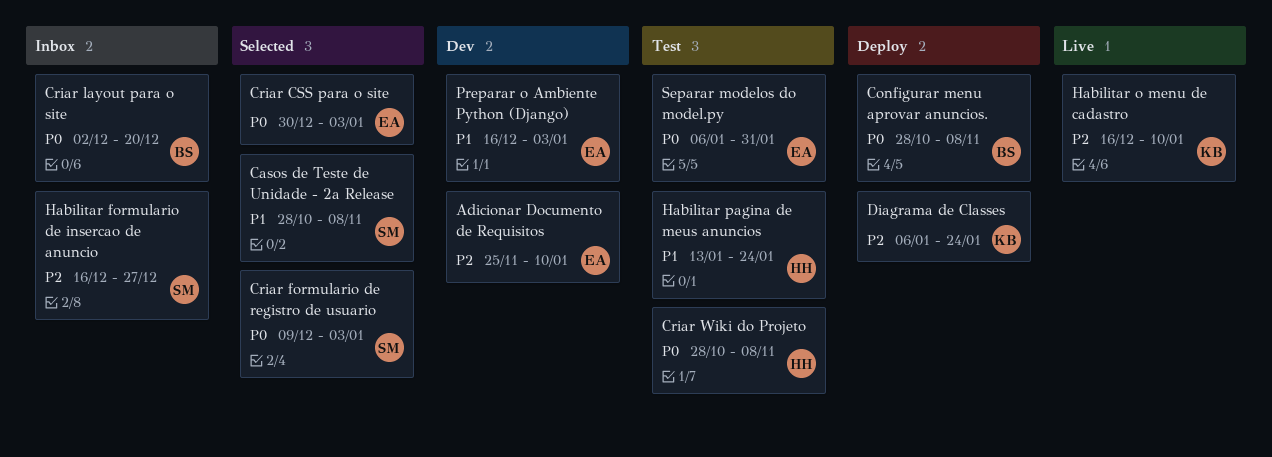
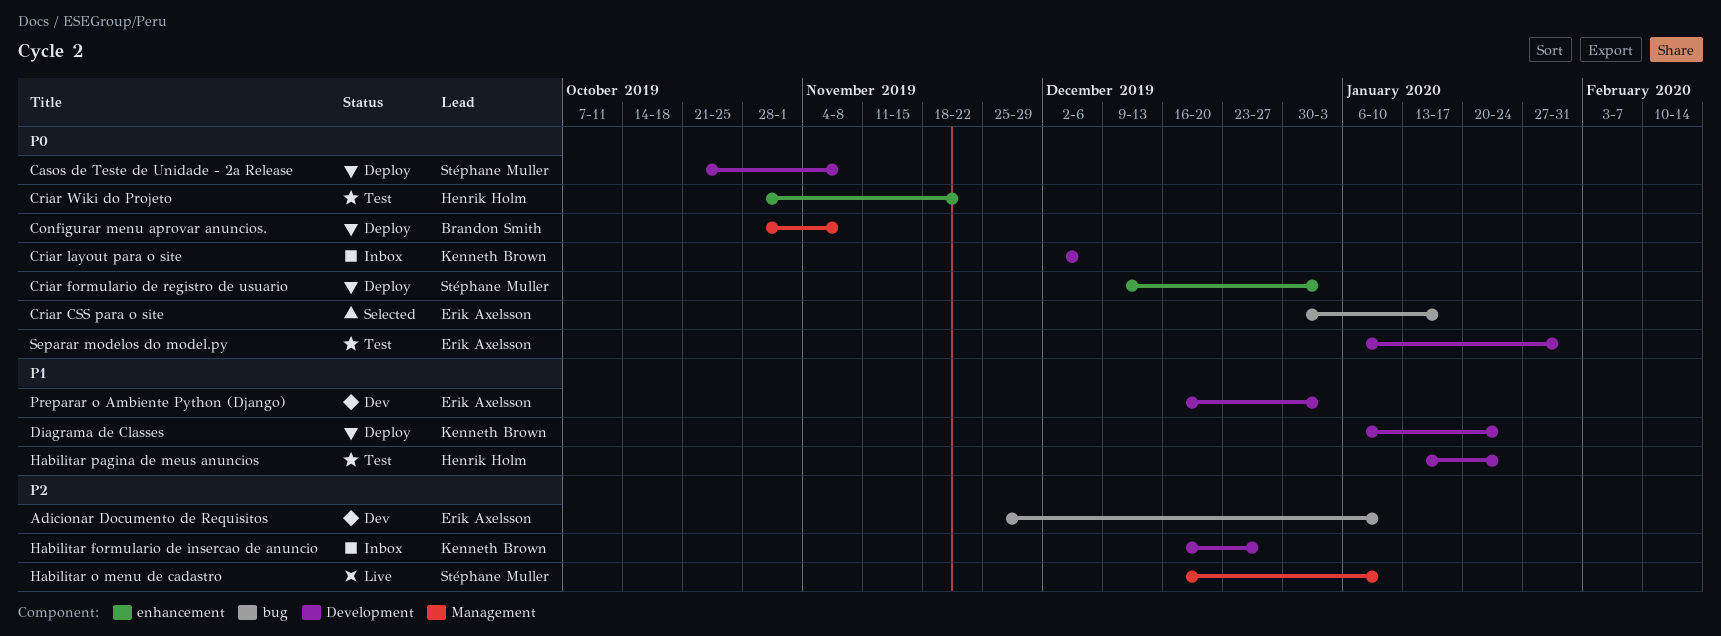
Casos de Teste de Unidade - 2a Release, status: Selected -> Deploy
Casos de Teste de Unidade - 2a Release, priority: P1 -> P0
Casos de Teste de Unidade - 2a Release, start: Oct 28 -> Oct 21
Criar CSS para o site, due: Jan 3 -> Jan 17
Criar formulario de registro de usuario, status: Selected -> Deploy
Criar layout para o site, owner: Brandon Smith -> Kenneth Brown
Criar layout para o site, due: Dec 20 -> Dec 6
Criar Wiki do Projeto, due: Nov 8 -> Nov 22
Diagrama de Classes, priority: P2 -> P1
Habilitar formulario de insercao de anuncio, owner: Stéphane Muller -> Kenneth Brown
Habilitar o menu de cadastro, owner: Kenneth Brown -> Stéphane Muller

